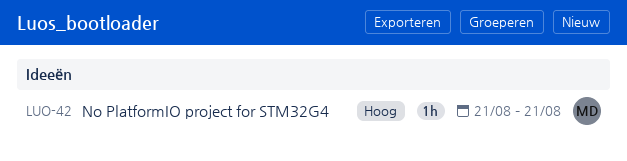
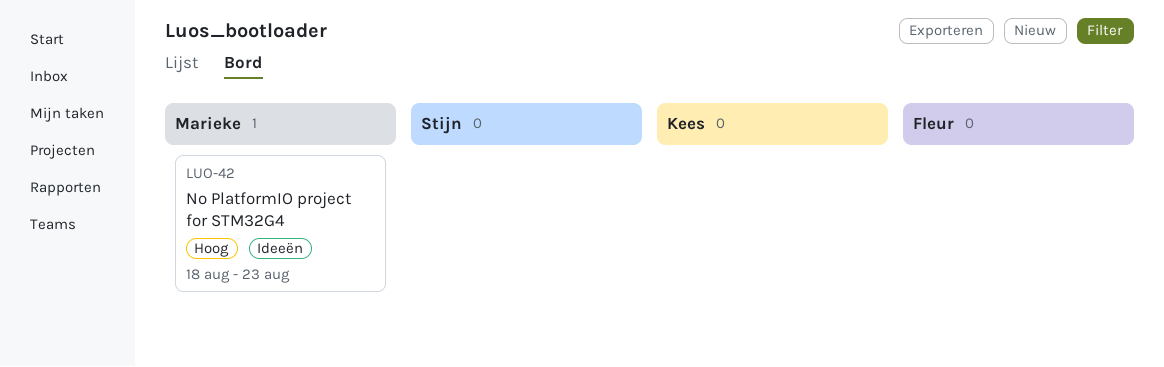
LUO-42, start: Aug 21 -> Aug 18
LUO-42, due: Aug 21 -> Aug 23

